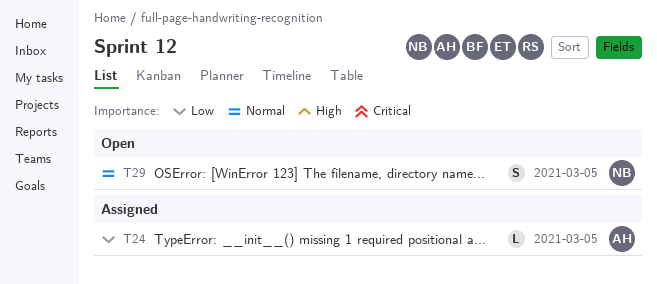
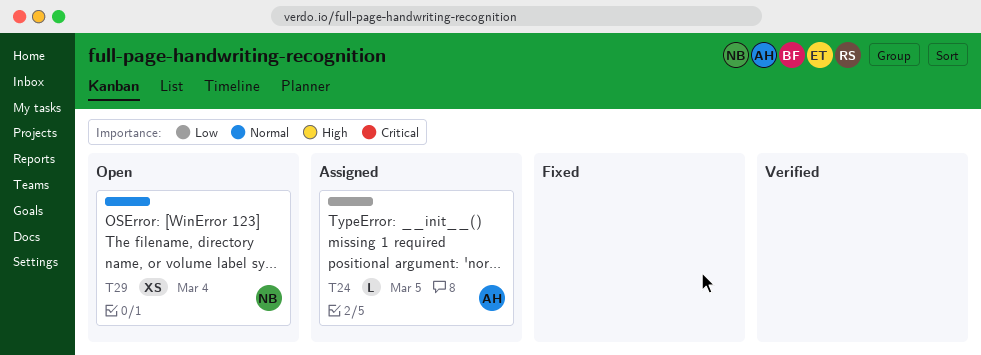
T29, estimate: S -> XS
T29, due: Mar 5 -> Mar 4

